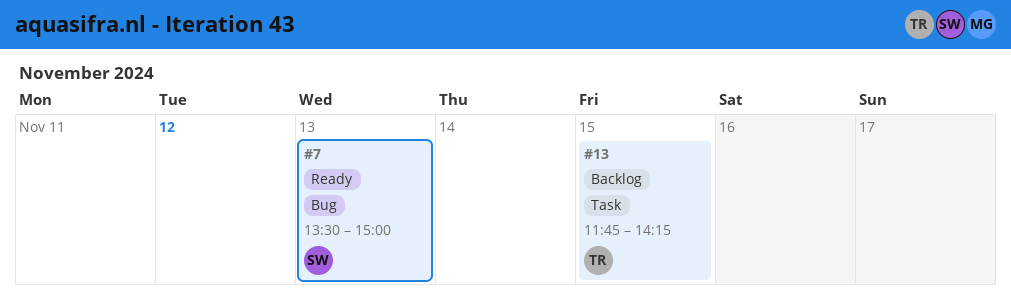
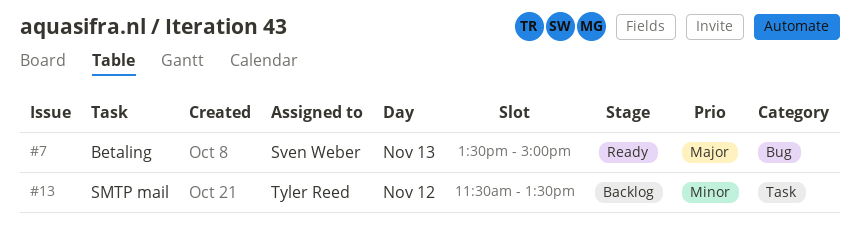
#13, day: Nov 15 -> Nov 12
#13, begins: 11:45 -> 11:30
#13, ends: 14:15 -> 13:30

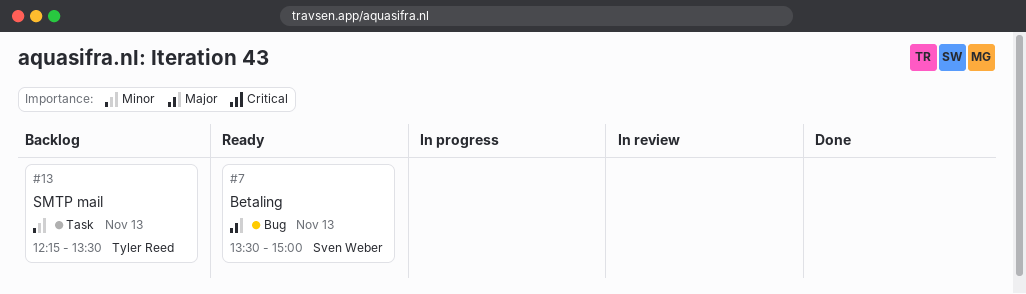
#13, day: Nov 12 -> Nov 13
#13, begins: 11:30 -> 12:15

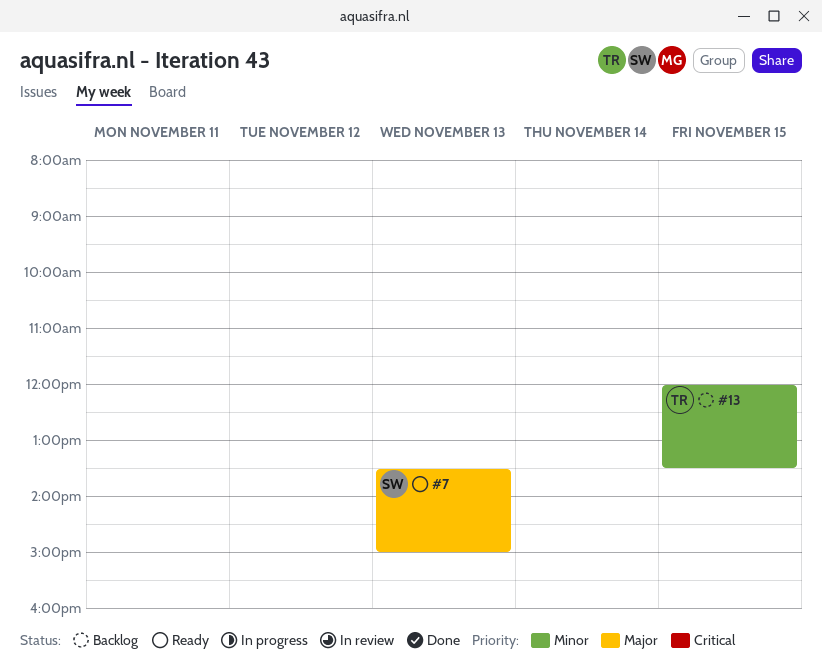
#13, day: Nov 13 -> Nov 15
#13, begins: 12:15 -> 12:00

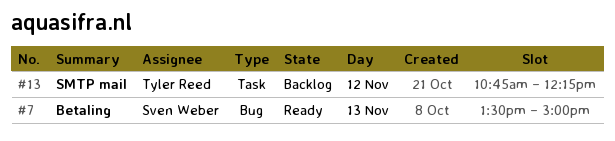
#13, day: Nov 15 -> Nov 12
#13, begins: 12:00 -> 10:45
#13, ends: 13:30 -> 12:15

